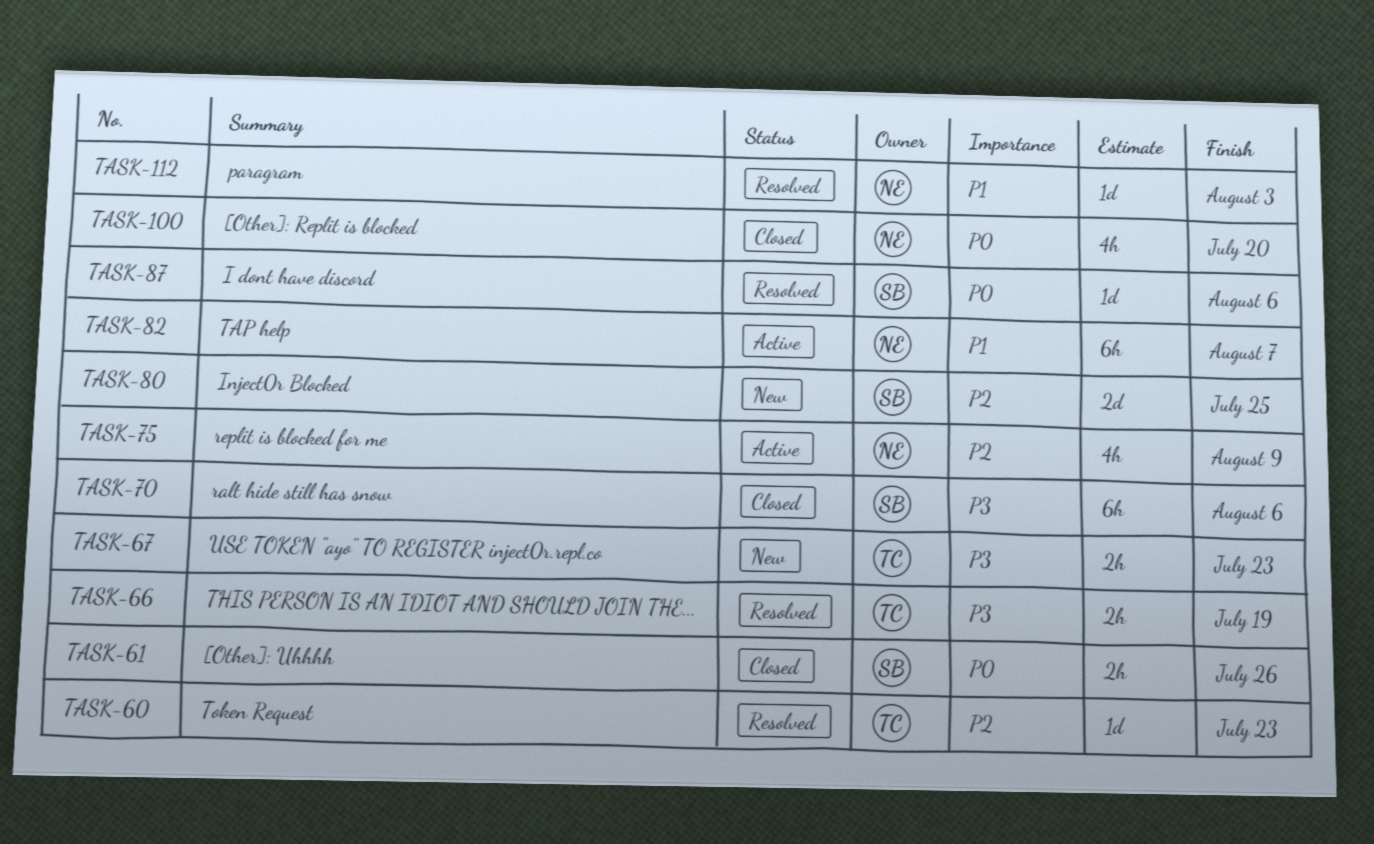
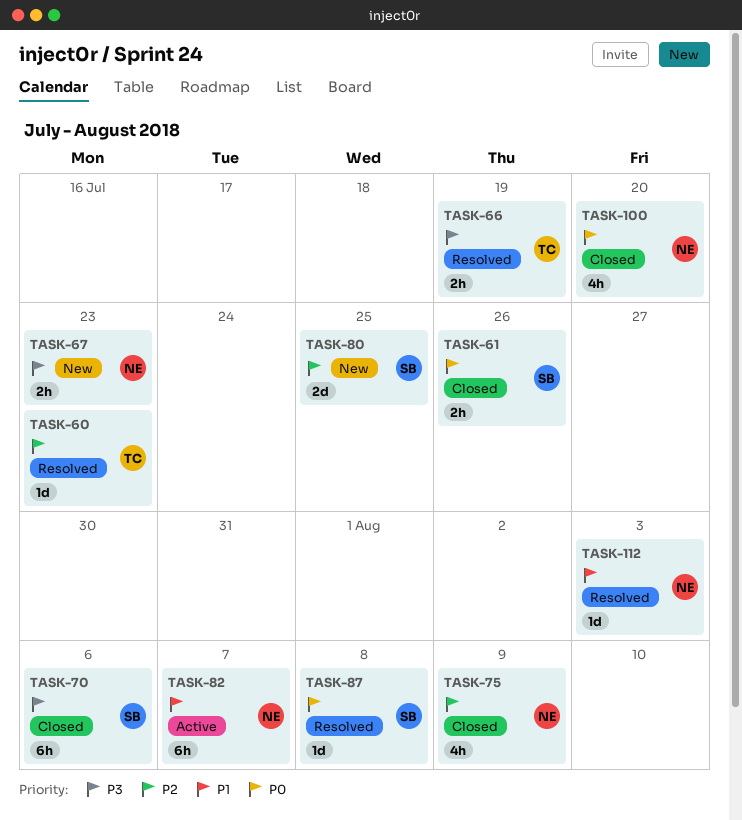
TASK-67, owner: TC -> NE
TASK-75, status: Active -> Closed
TASK-87, due: Aug 6 -> Aug 8

